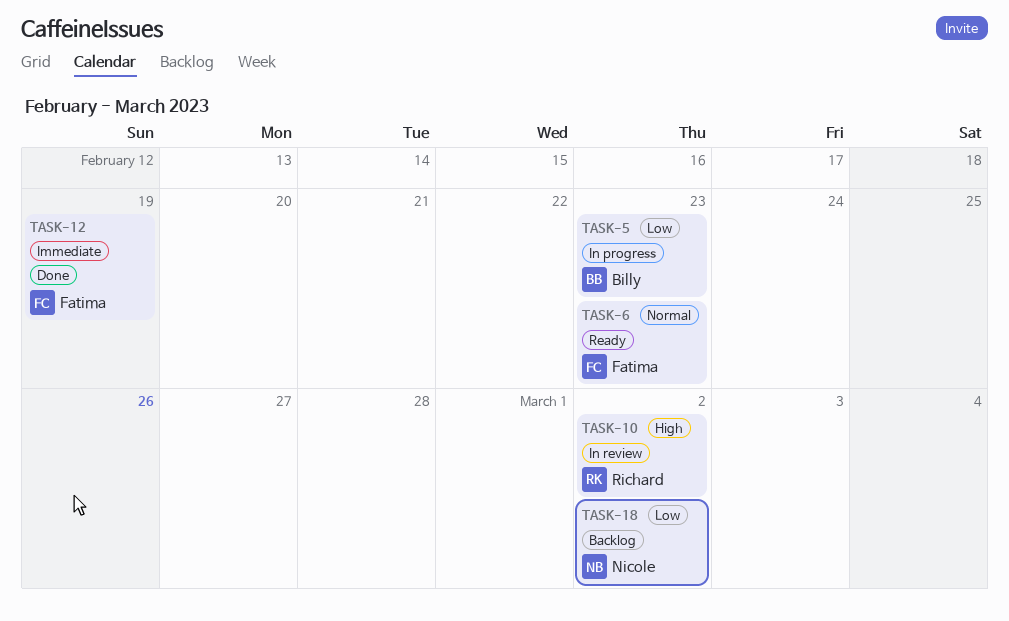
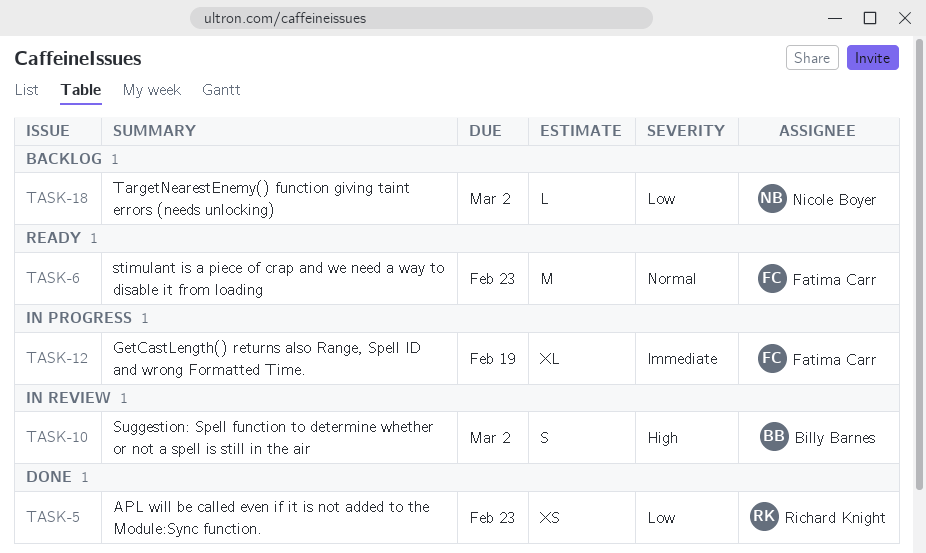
TASK-5, status: In progress -> Done
TASK-5, owner: Billy Barnes -> Richard Knight
TASK-10, owner: Richard Knight -> Billy Barnes
TASK-12, status: Done -> In progress

